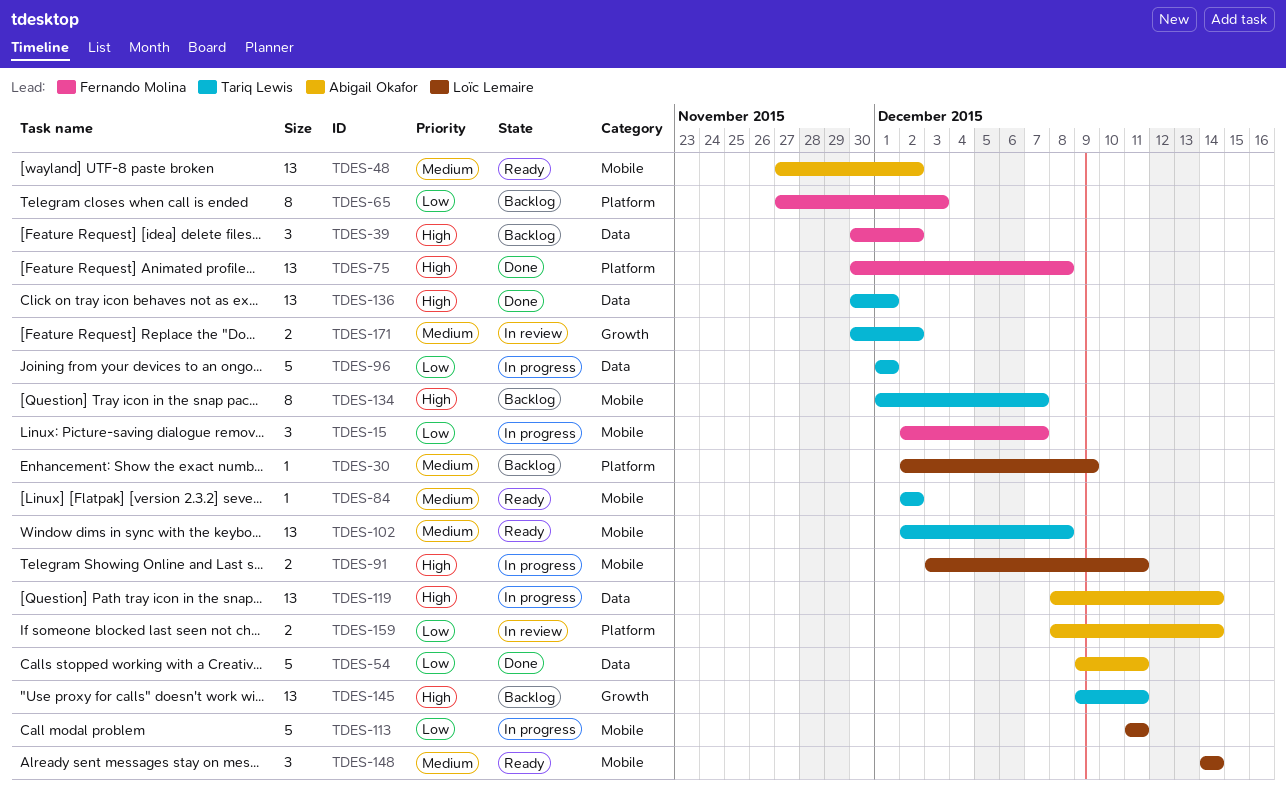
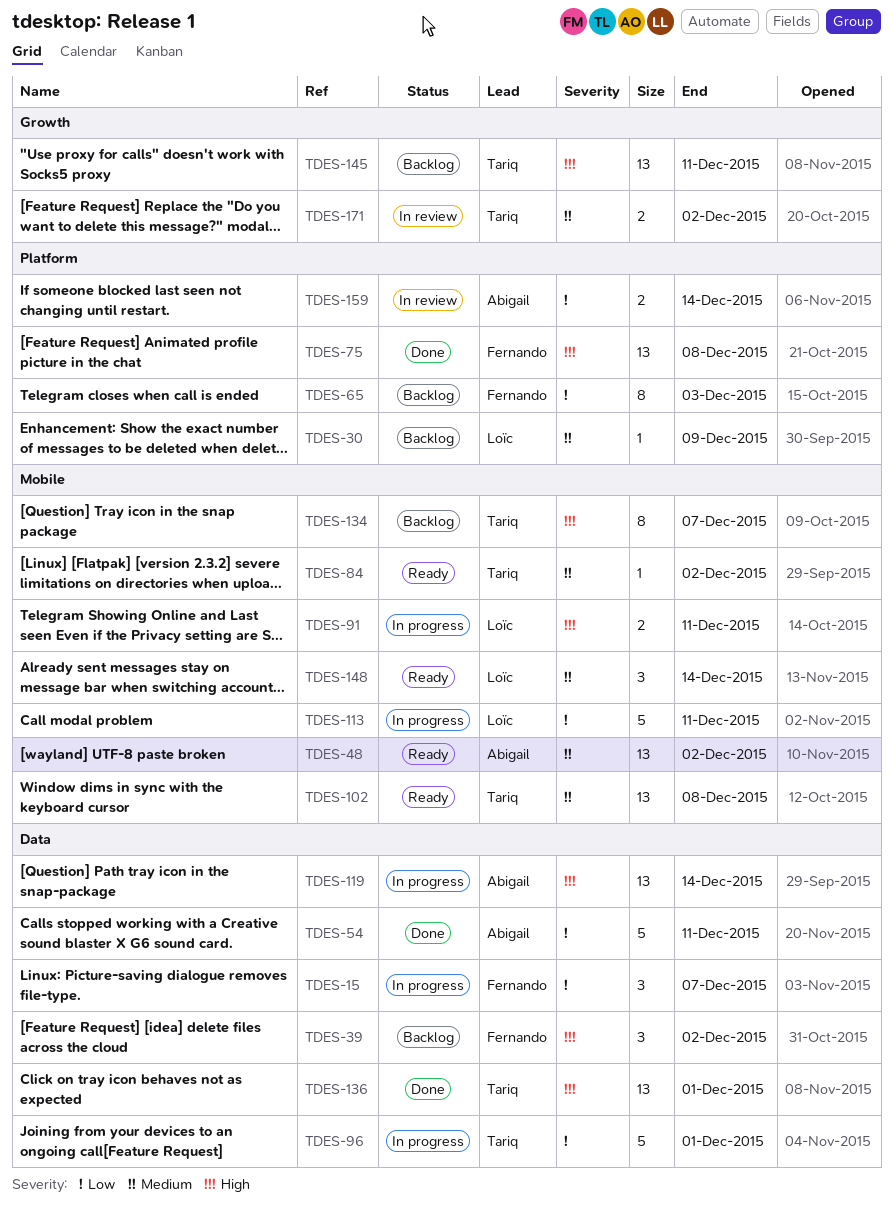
TDES-15, label: Mobile -> Data

